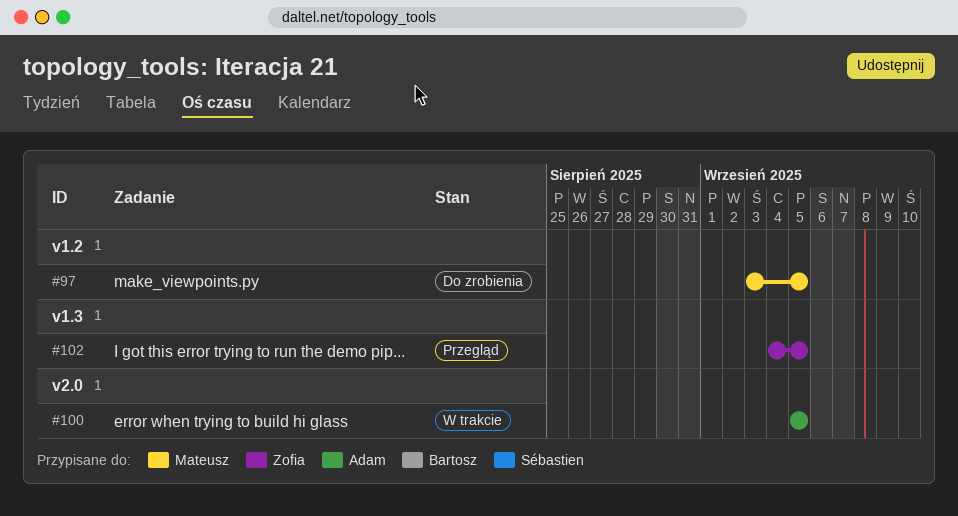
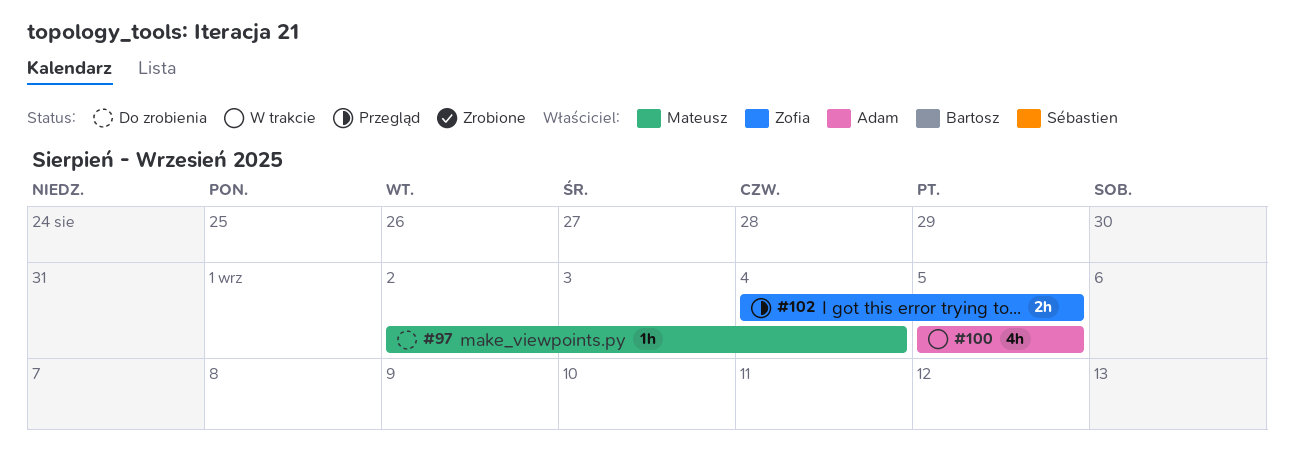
#97, start: Sep 3 -> Sep 2
#97, due: Sep 5 -> Sep 4

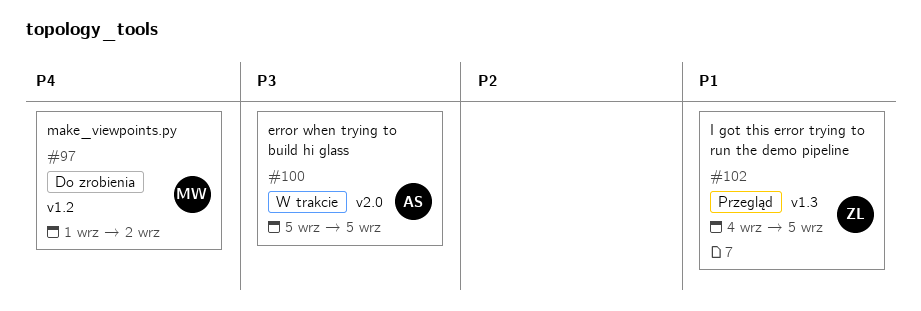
#97, start: Sep 2 -> Sep 1
#97, due: Sep 4 -> Sep 2

